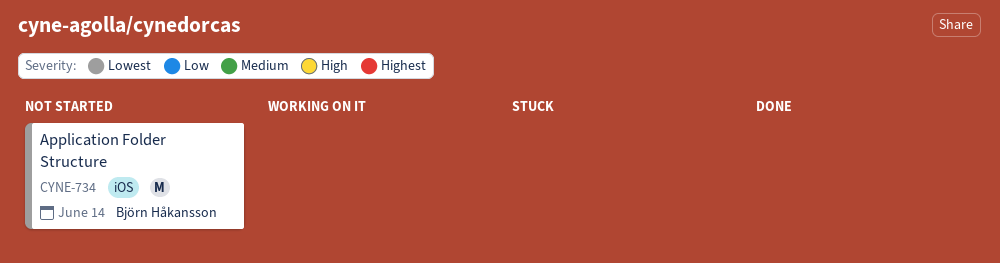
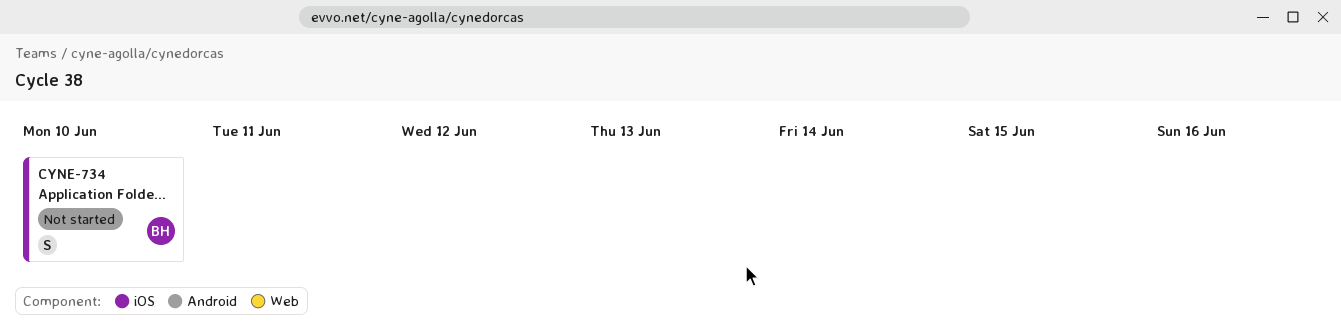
CYNE-734, estimate: M -> S
CYNE-734, due: Jun 14 -> Jun 10

